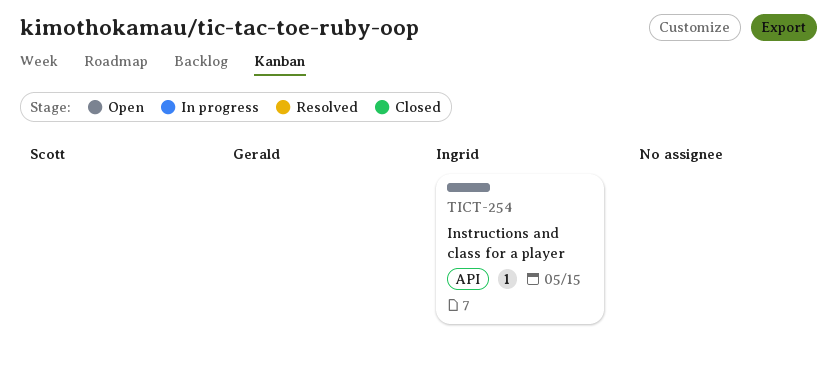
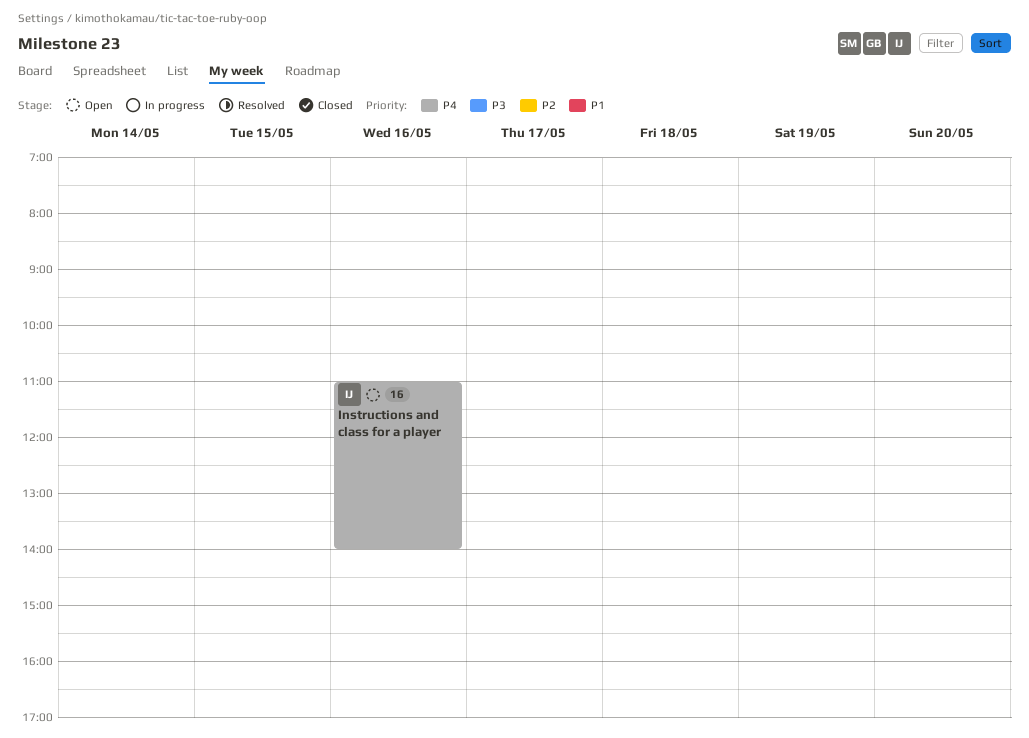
Instructions and class for a player, estimate: 1 -> 16
Instructions and class for a player, day: May 15 -> May 16

